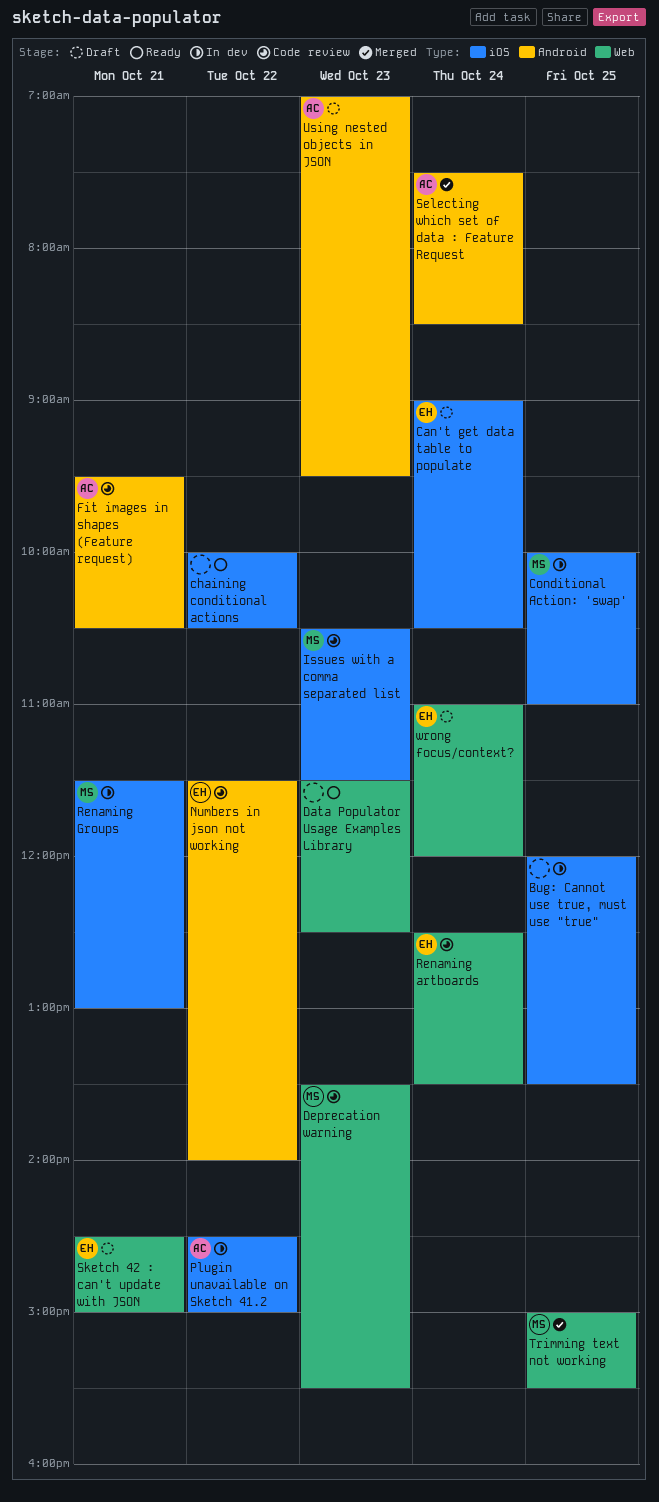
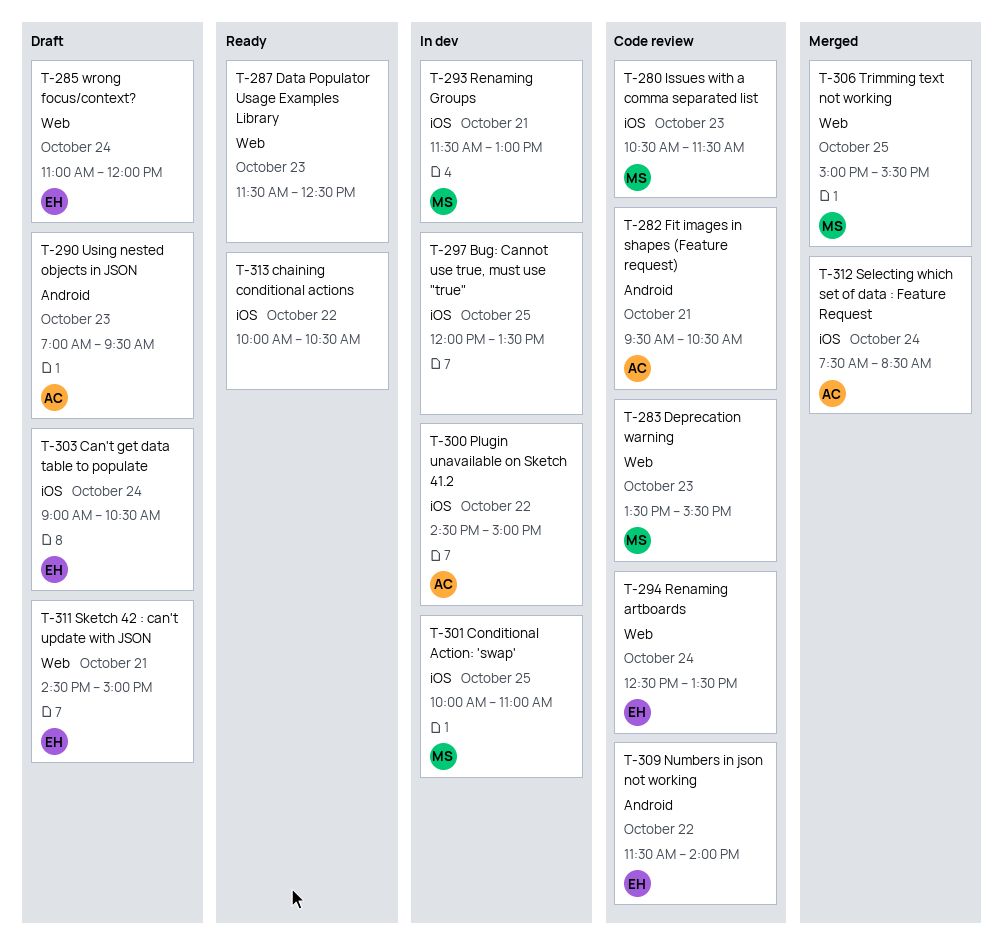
Selecting which set of data : Feature Request, label: Android -> iOS

